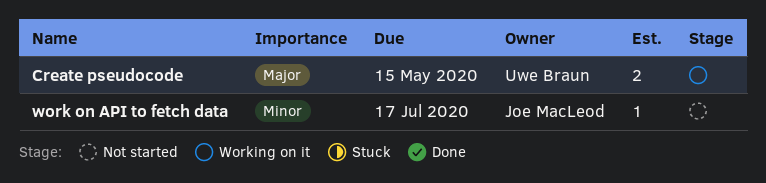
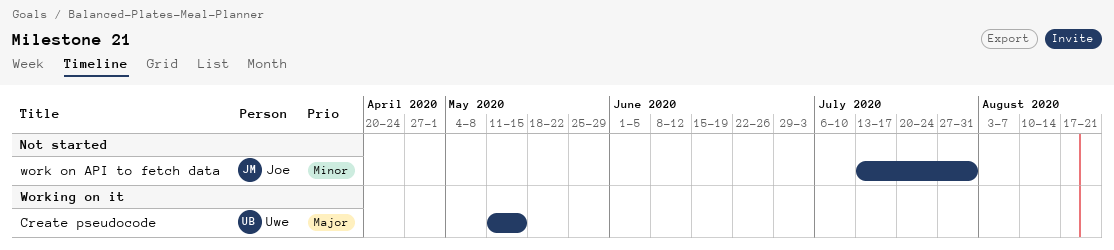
work on API to fetch data, due: Jul 17 -> Jul 31

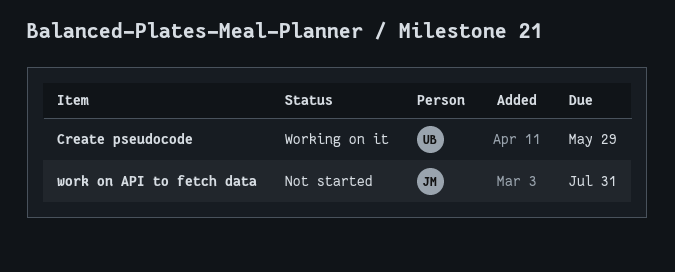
Create pseudocode, due: May 15 -> May 29

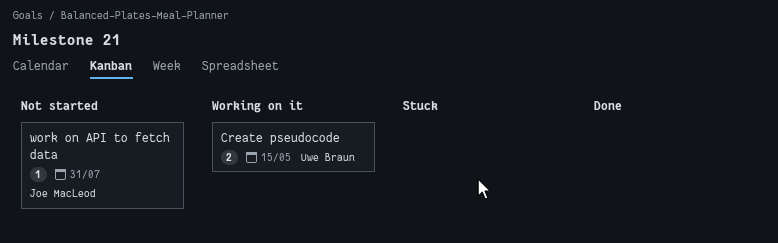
Create pseudocode, due: May 29 -> May 15

